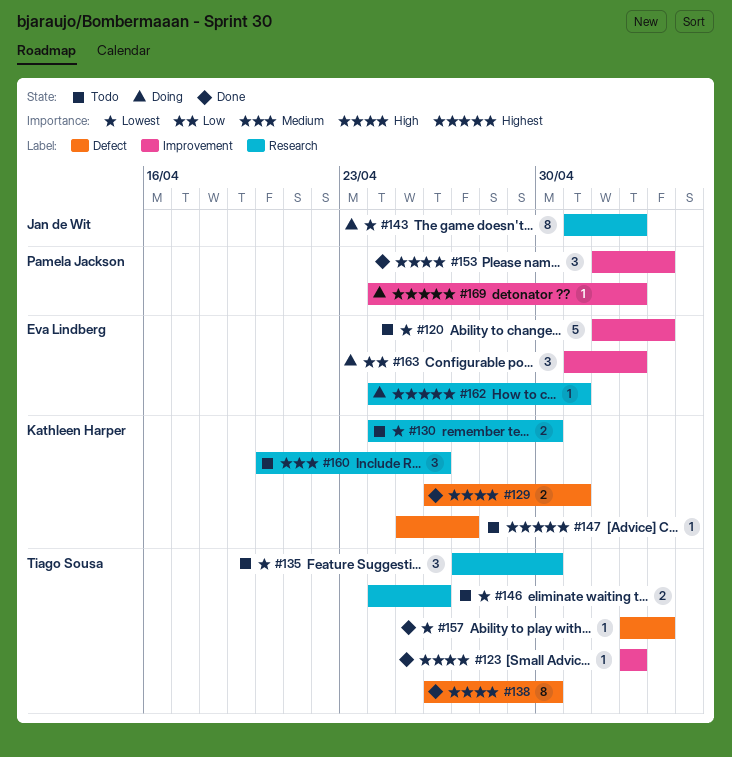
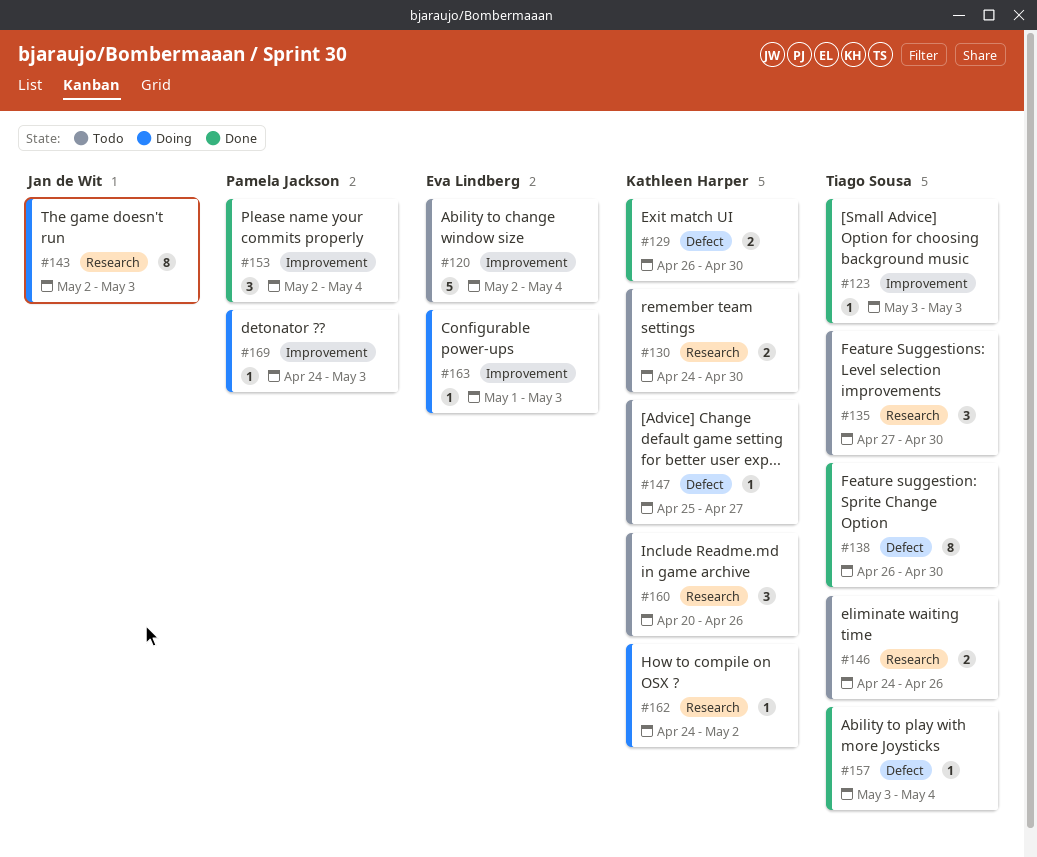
#129, due: May 1 -> Apr 30
#143, start: May 1 -> May 2
#162, owner: Eva Lindberg -> Kathleen Harper
#162, due: May 1 -> May 2
#163, estimate: 3 -> 1

